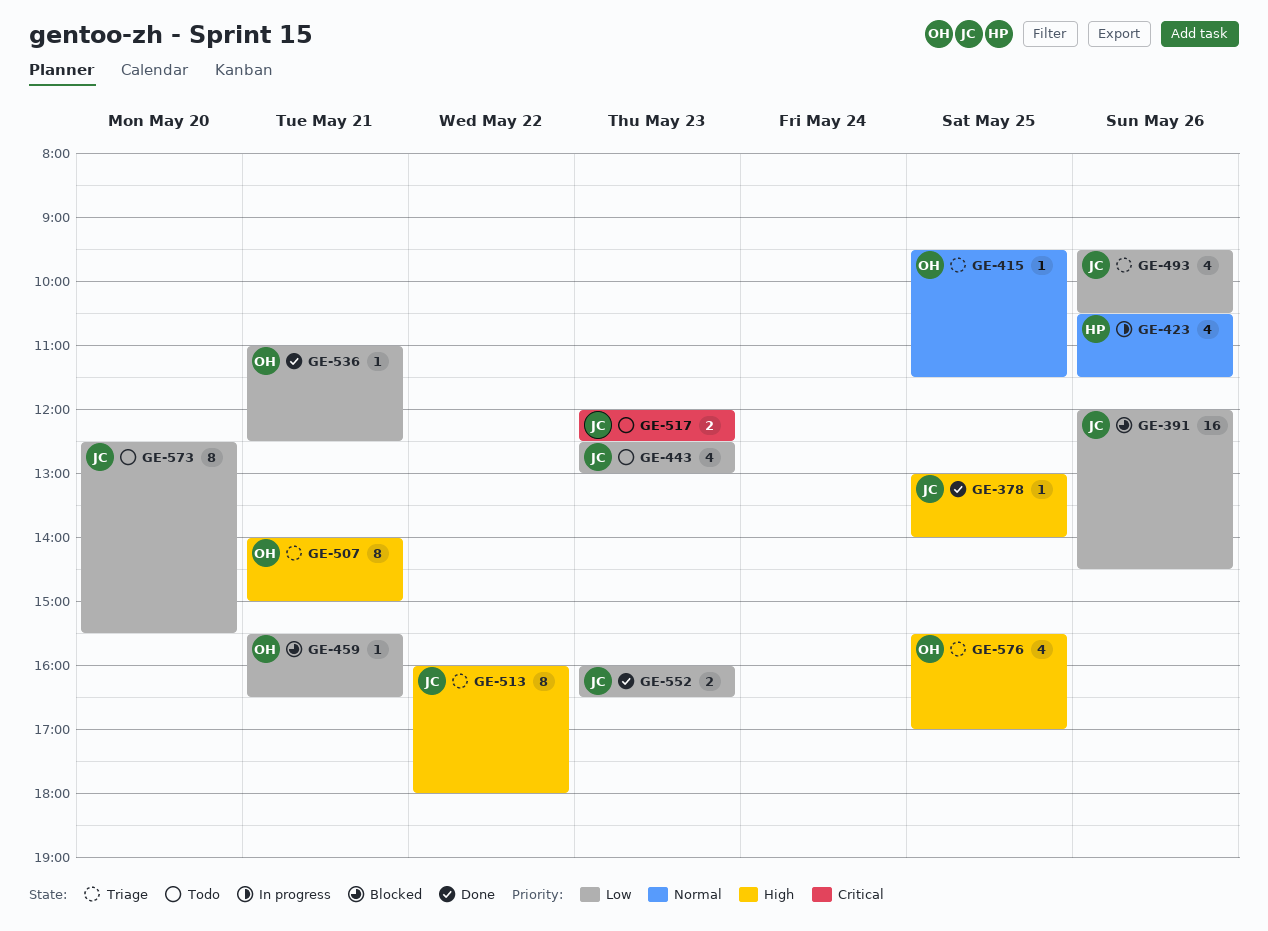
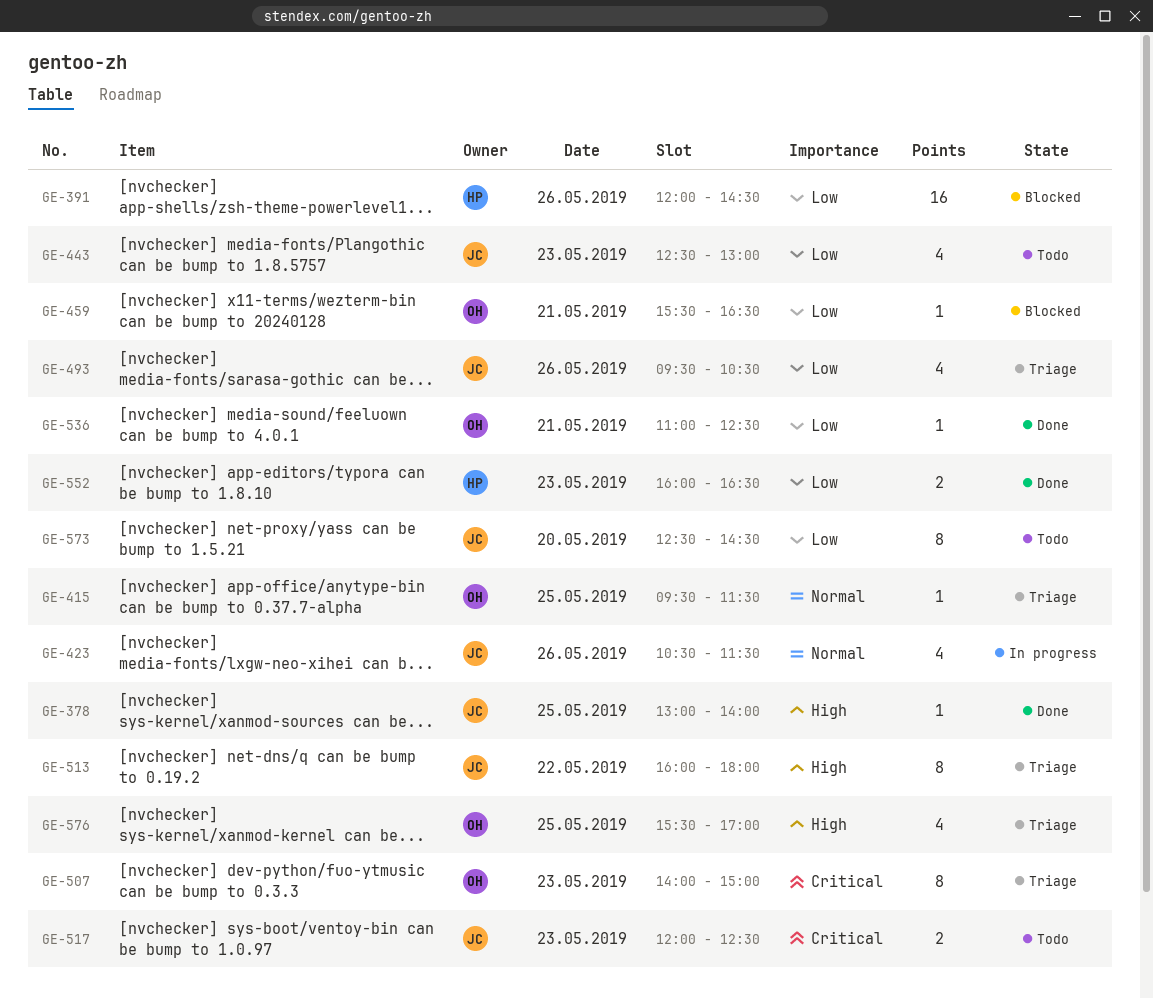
GE-391, owner: JC -> HP
GE-423, owner: HP -> JC
GE-507, priority: High -> Critical
GE-507, day: May 21 -> May 23
GE-552, owner: JC -> HP
GE-573, ends: 15:30 -> 14:30

